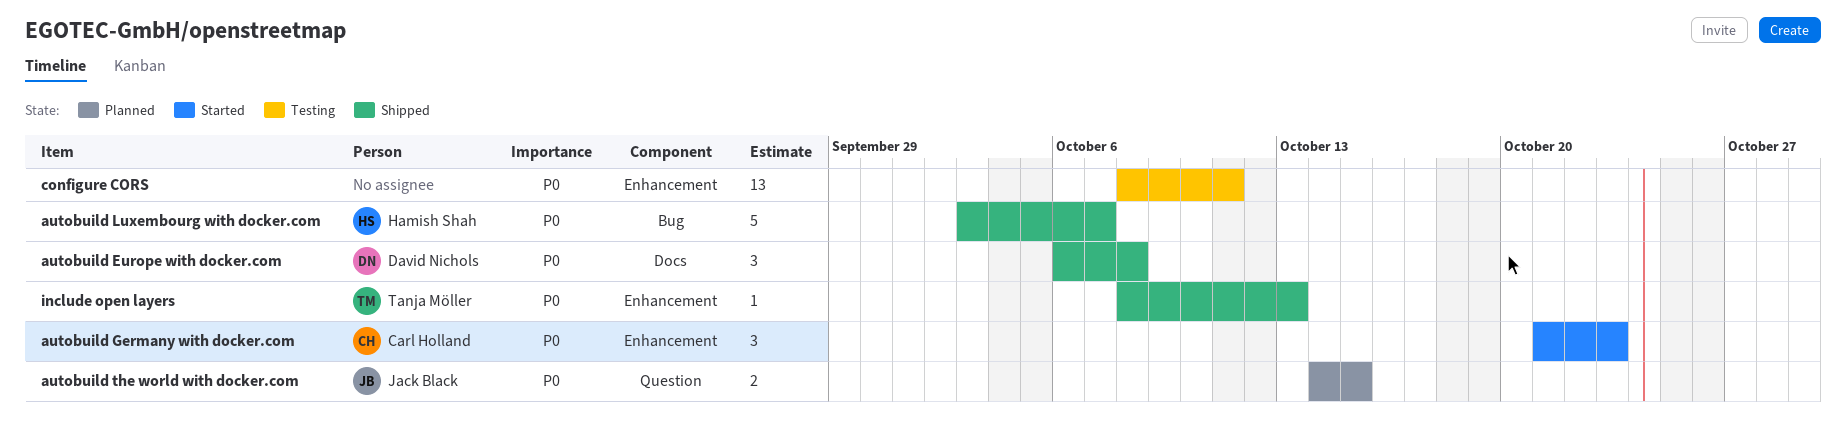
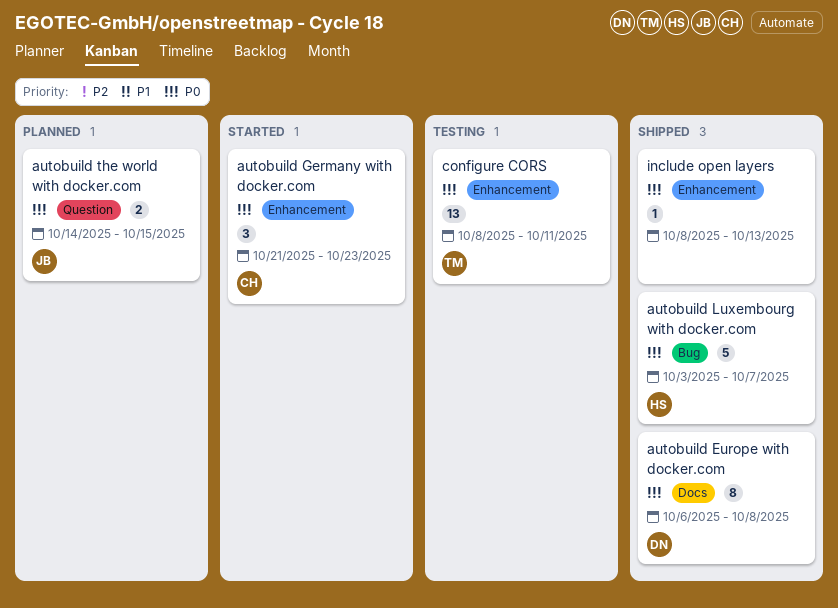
autobuild Europe with docker.com, estimate: 3 -> 8
configure CORS, owner: none -> Tanja Möller
include open layers, owner: Tanja Möller -> none

